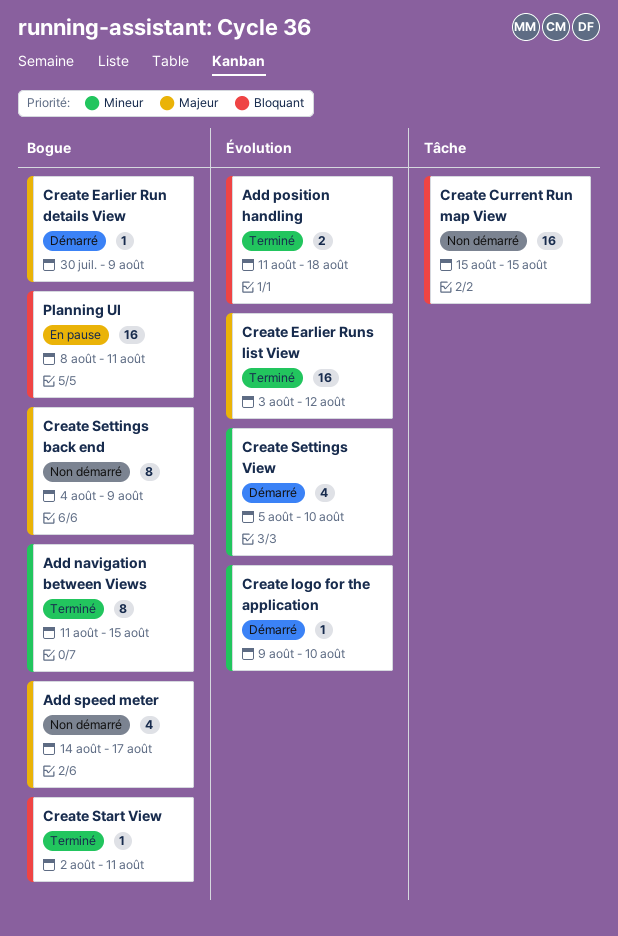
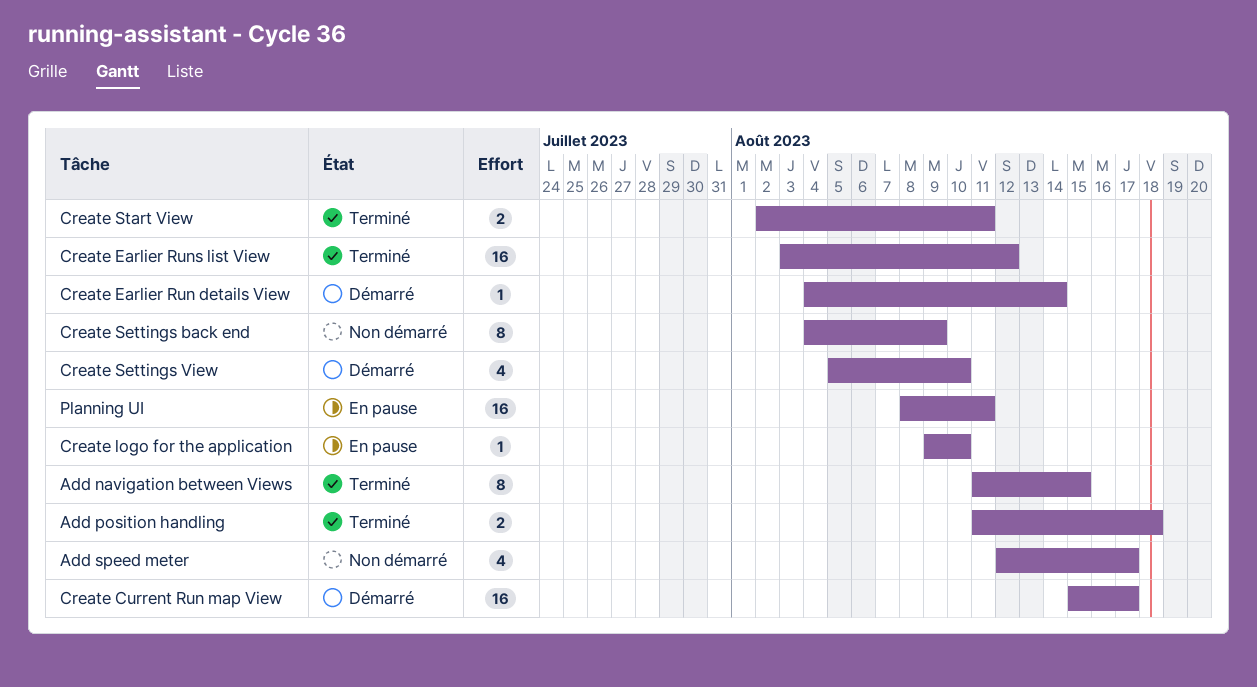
Add speed meter, start: Aug 14 -> Aug 12
Create Current Run map View, status: Non démarré -> Démarré
Create Current Run map View, due: Aug 15 -> Aug 17
Create Earlier Run details View, start: Jul 30 -> Aug 4
Create Earlier Run details View, due: Aug 9 -> Aug 14
Create logo for the application, status: Démarré -> En pause
Create Start View, estimate: 1 -> 2

